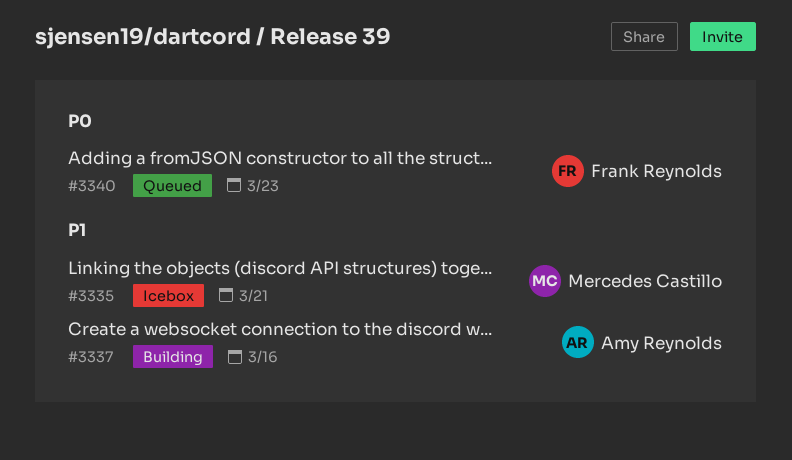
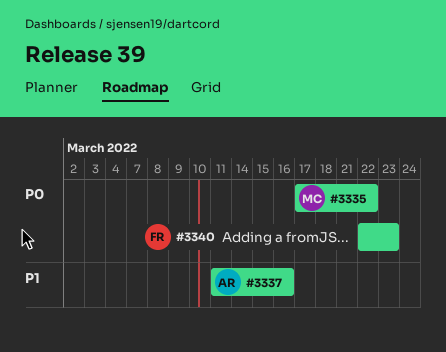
#3335, priority: P1 -> P0
#3335, due: Mar 21 -> Mar 22

